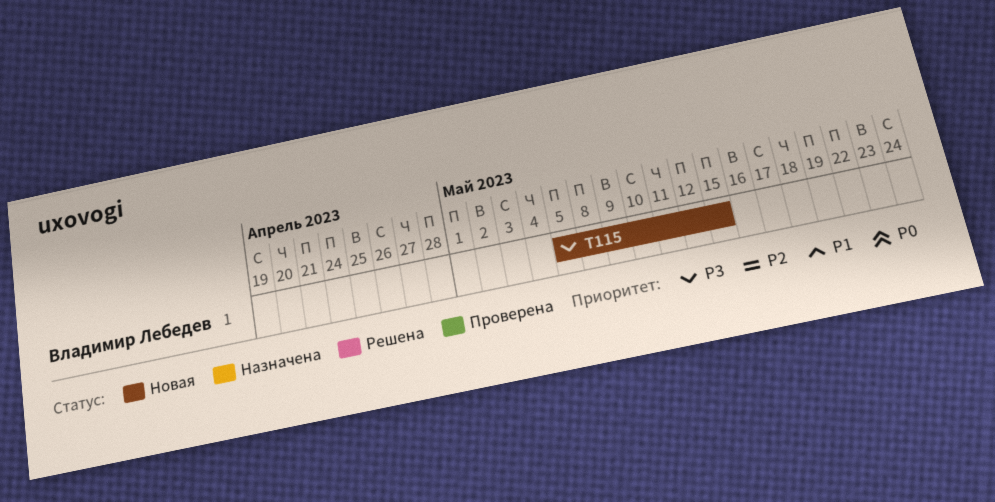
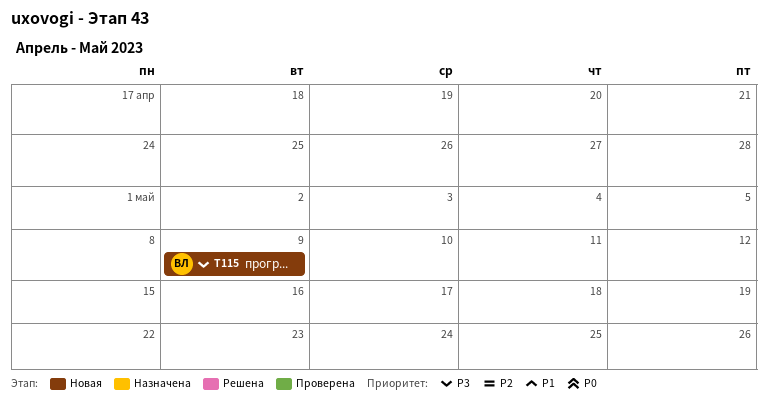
T115, start: May 5 -> May 9
T115, due: May 15 -> May 9

